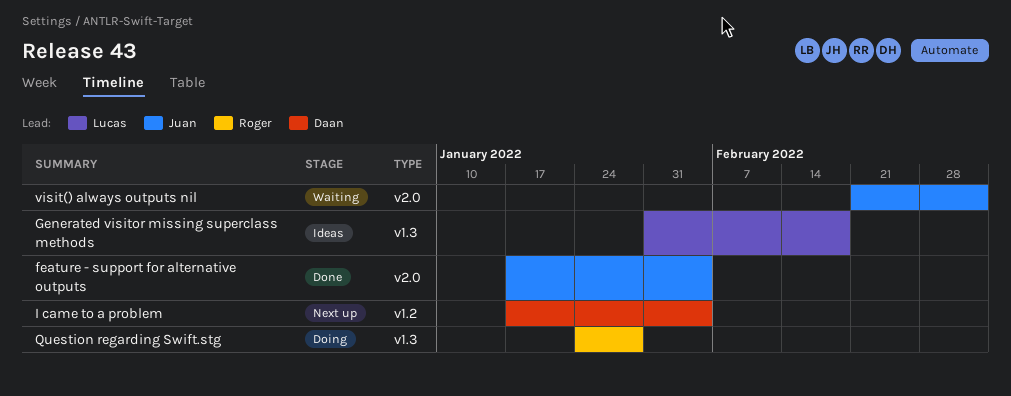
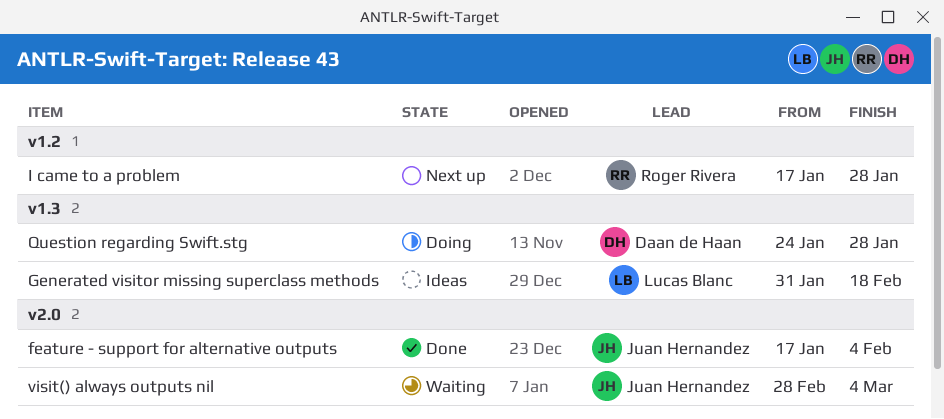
I came to a problem, owner: Daan de Haan -> Roger Rivera
I came to a problem, due: Feb 4 -> Jan 28
Question regarding Swift.stg, owner: Roger Rivera -> Daan de Haan
visit() always outputs nil, start: Feb 21 -> Feb 28

